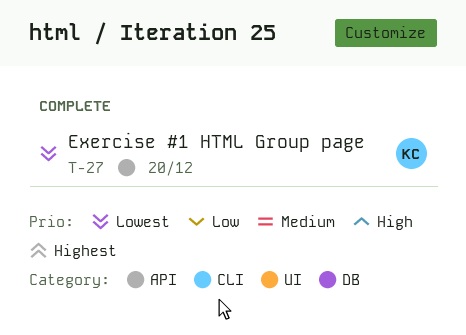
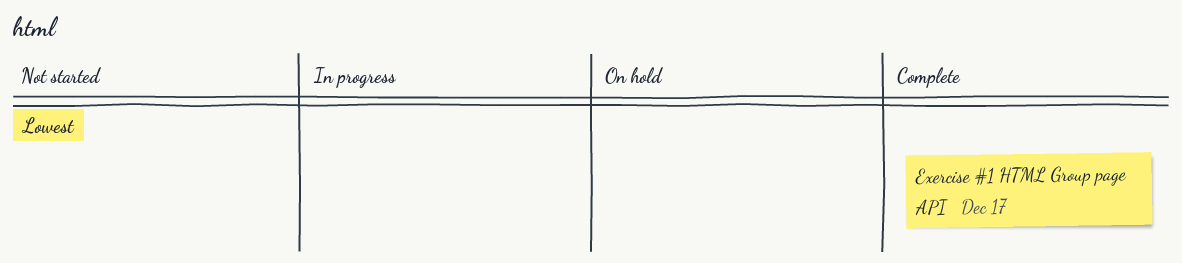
Exercise #1 HTML Group page, due: Dec 20 -> Dec 17

